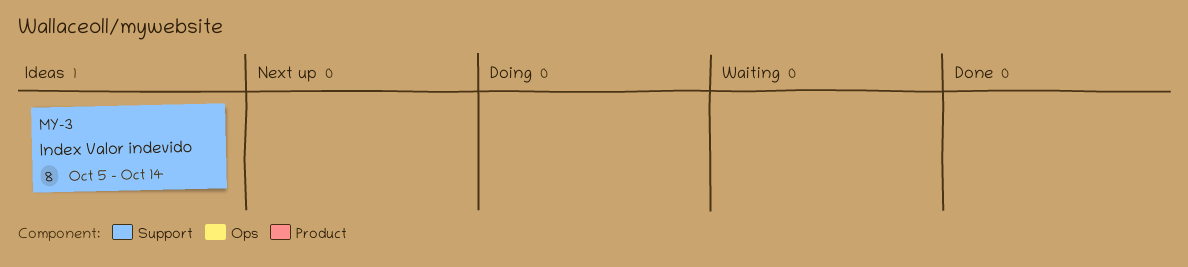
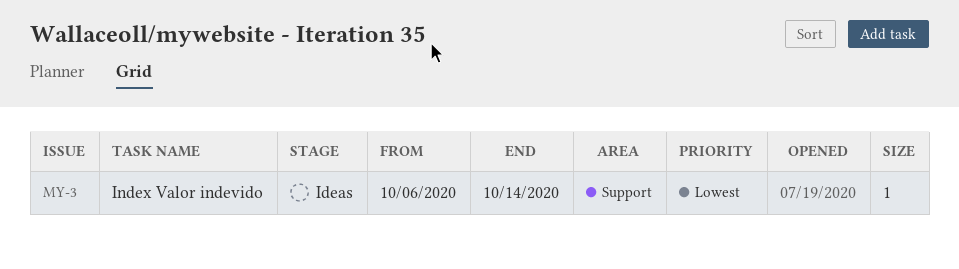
MY-3, estimate: 8 -> 1
MY-3, start: Oct 5 -> Oct 6

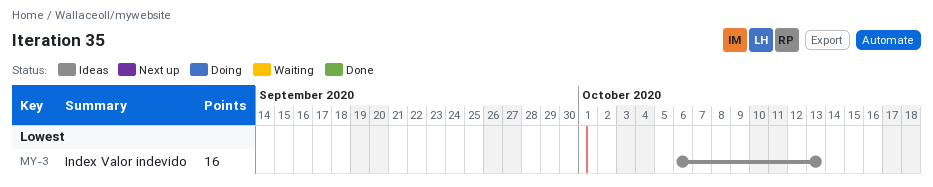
MY-3, estimate: 1 -> 16
MY-3, due: Oct 14 -> Oct 13

